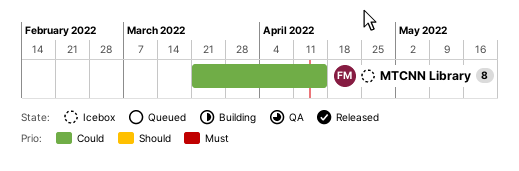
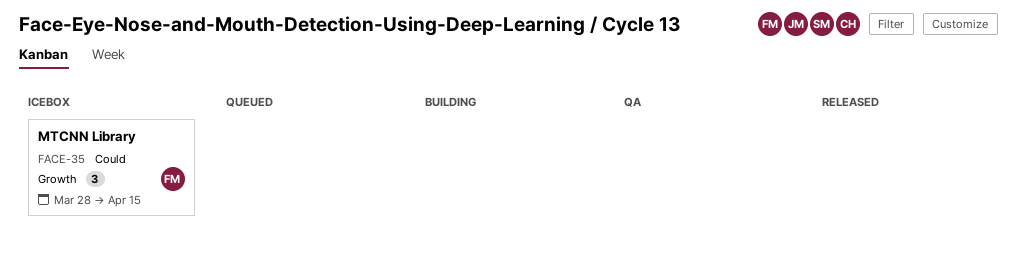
MTCNN Library, estimate: 8 -> 3
MTCNN Library, start: Mar 21 -> Mar 28

